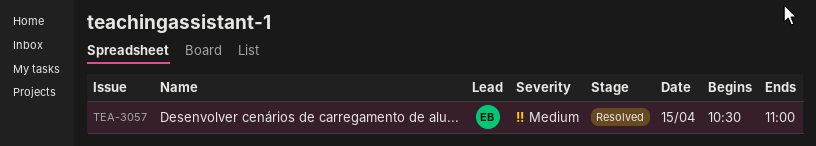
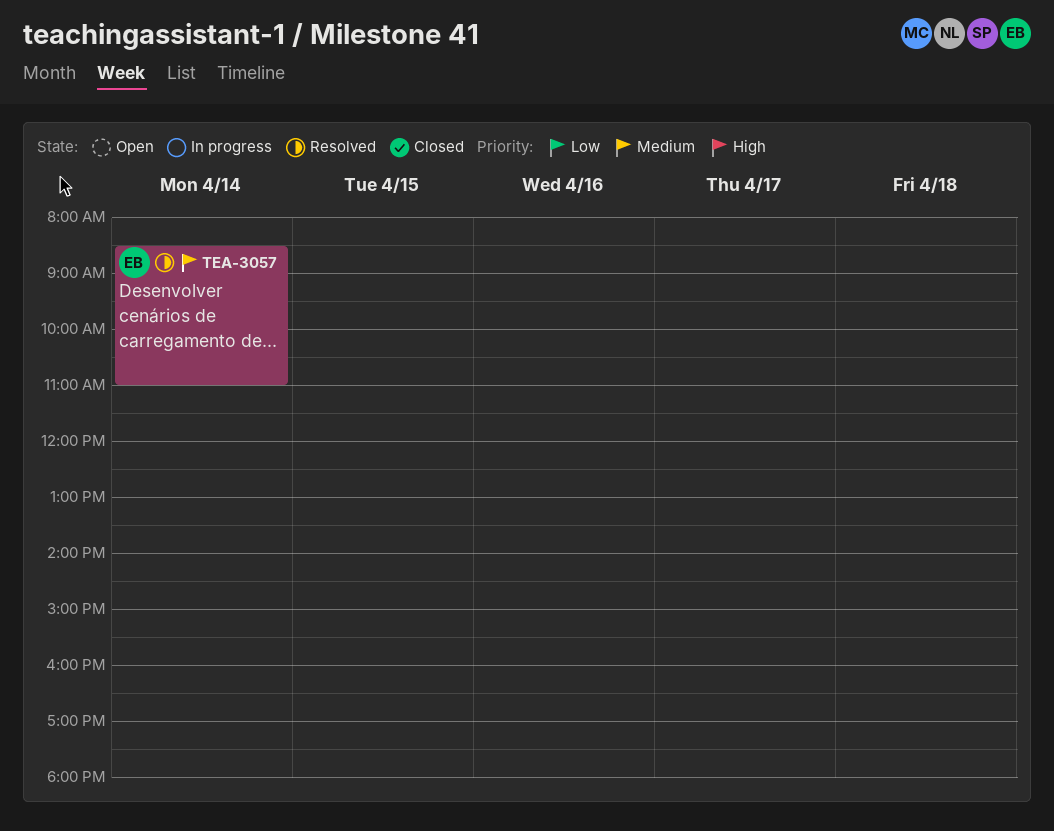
TEA-3057, day: Apr 15 -> Apr 14
TEA-3057, begins: 10:30 -> 08:30

